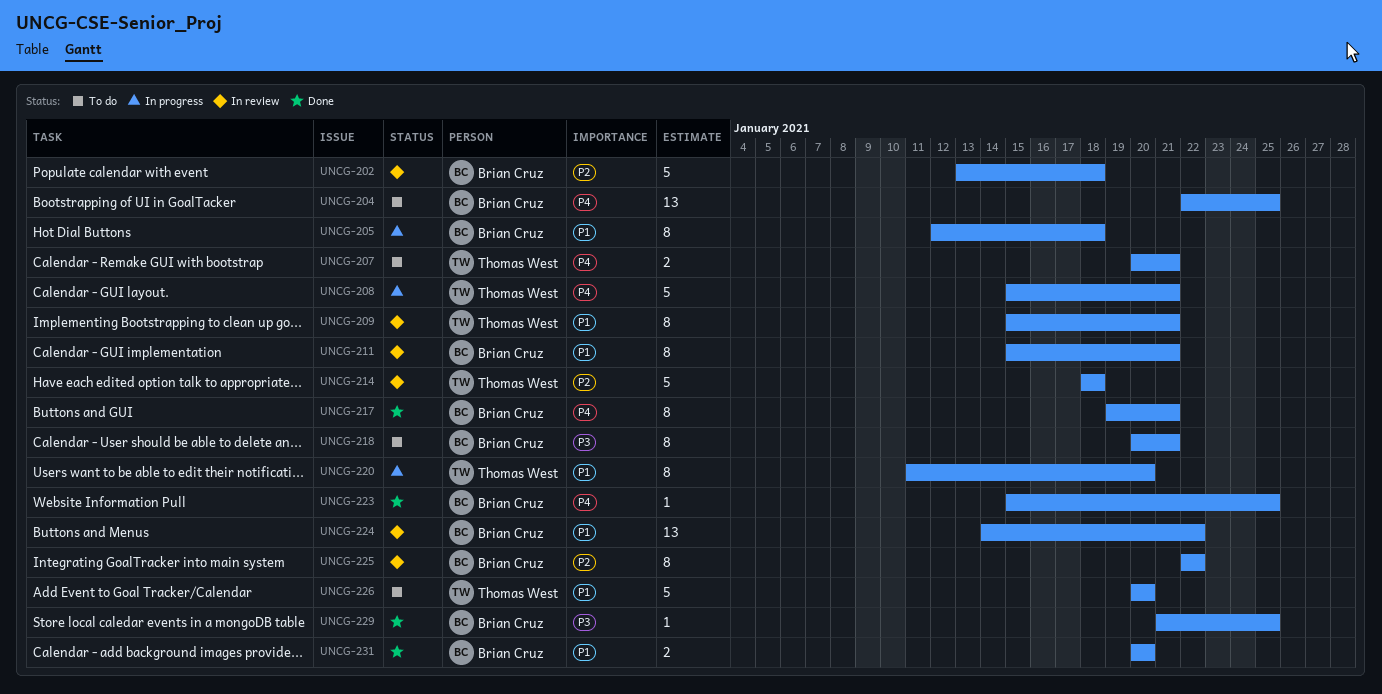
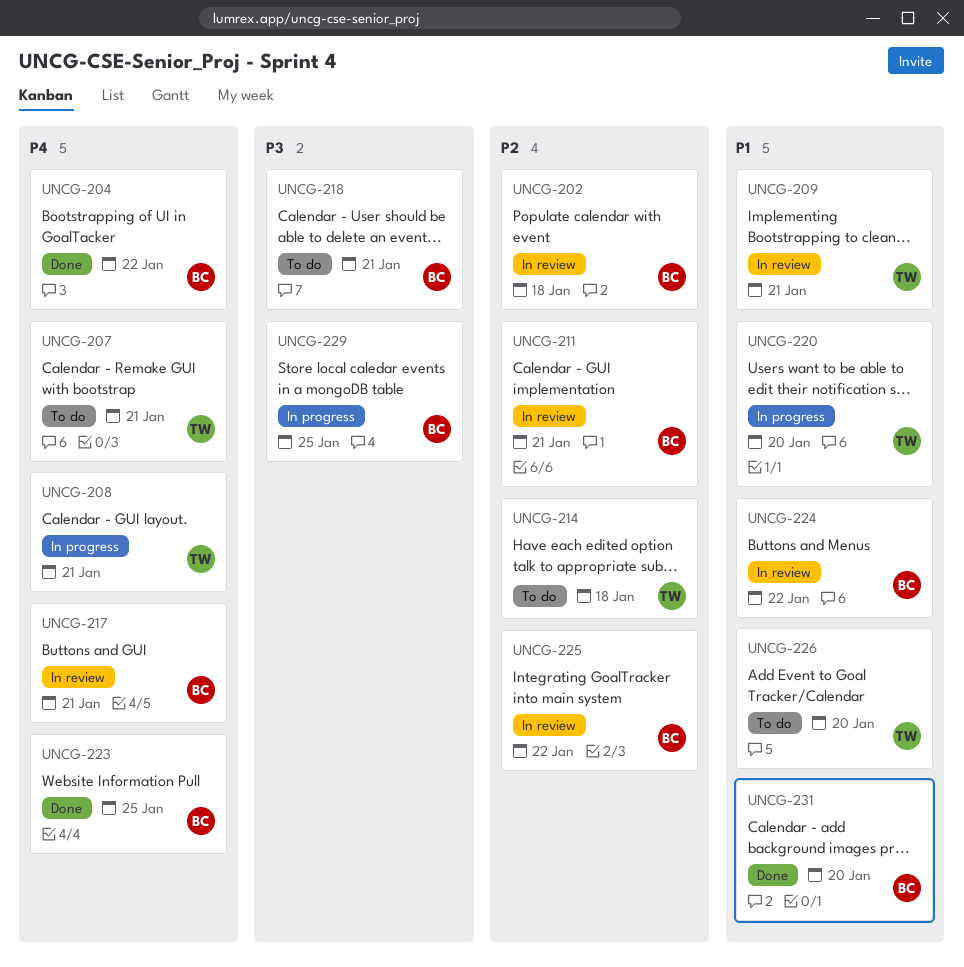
UNCG-204, status: To do -> Done
UNCG-204, due: Jan 25 -> Jan 22
UNCG-205: present -> none
UNCG-211, priority: P1 -> P2
UNCG-214, status: In review -> To do
UNCG-217, status: Done -> In review
UNCG-229, status: Done -> In progress

